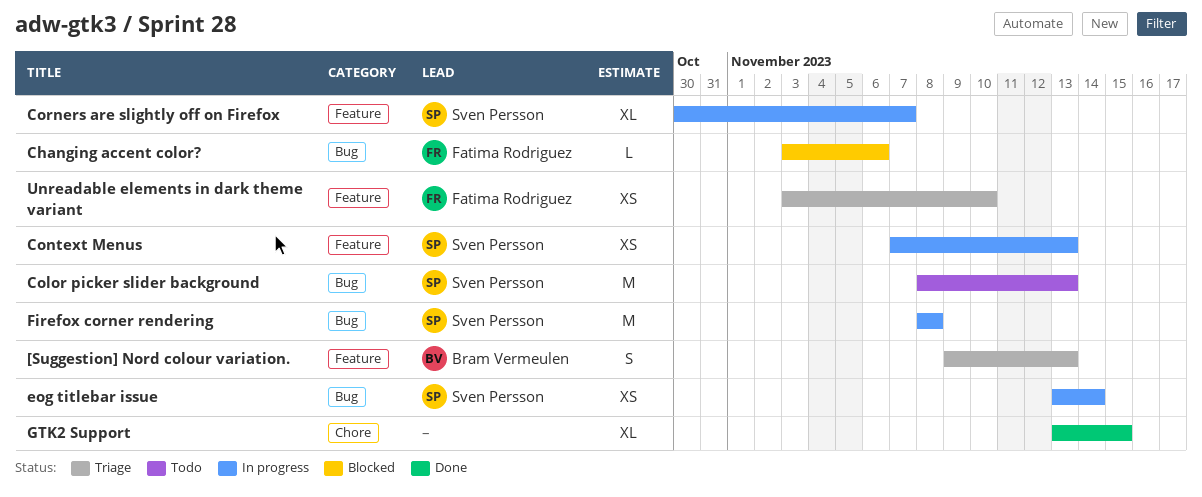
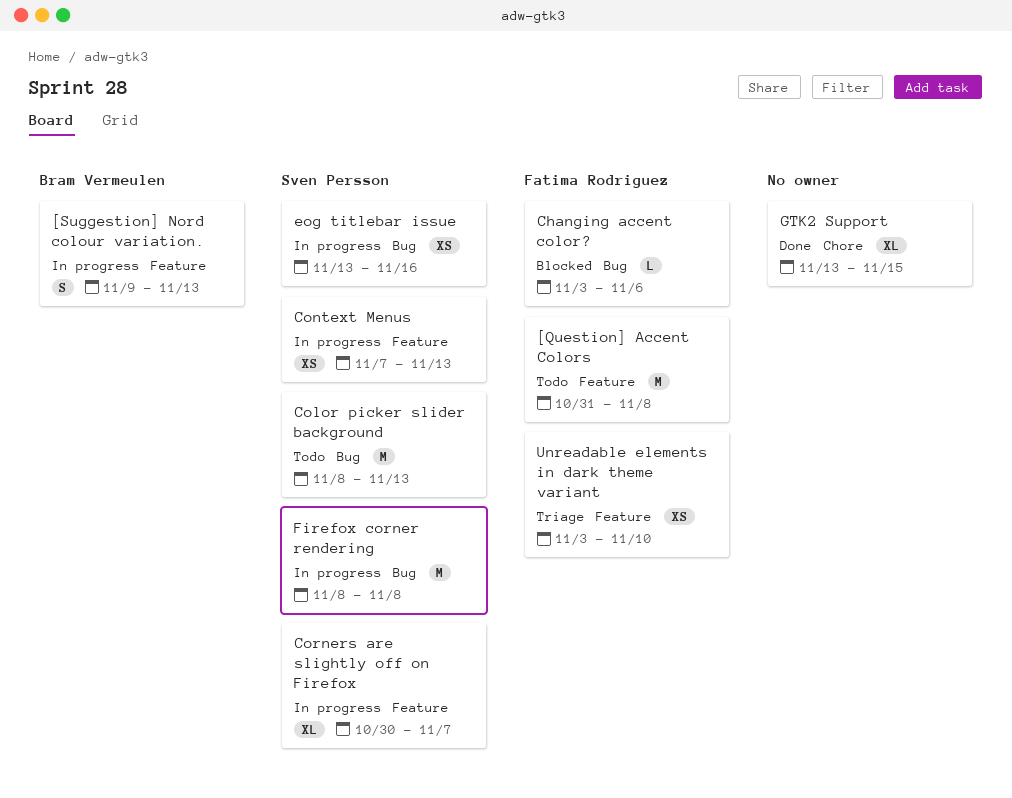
[Question] Accent Colors: none -> present
[Suggestion] Nord colour variation., status: Triage -> In progress
eog titlebar issue, due: Nov 14 -> Nov 16

